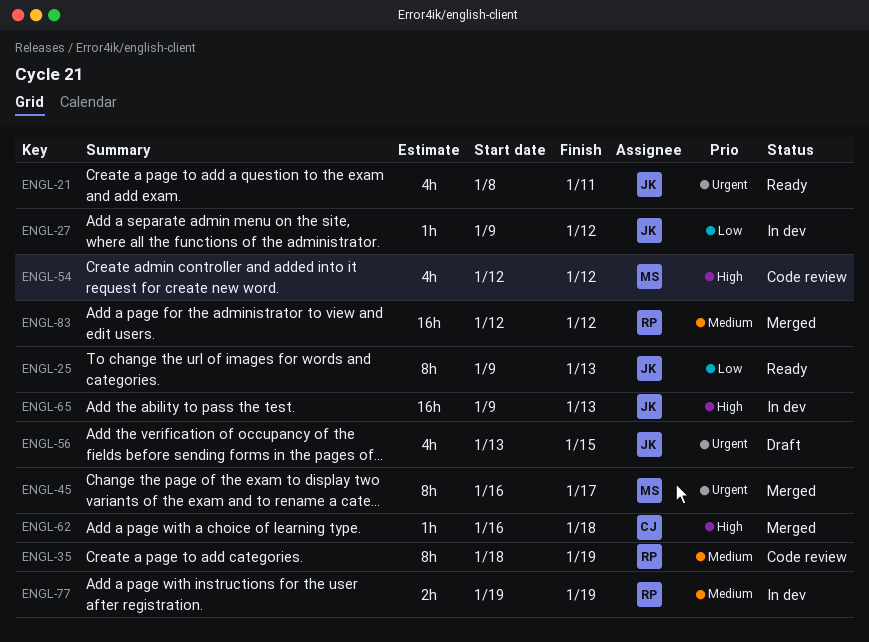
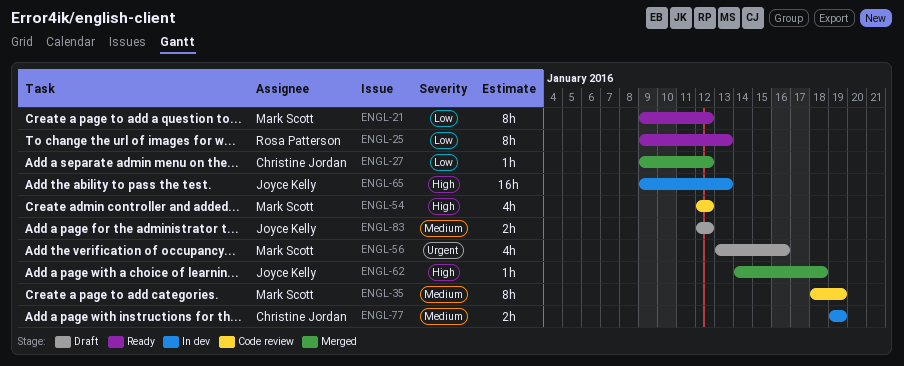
ENGL-21, owner: Joyce Kelly -> Mark Scott
ENGL-21, priority: Urgent -> Low
ENGL-21, estimate: 4h -> 8h
ENGL-21, start: Jan 8 -> Jan 9
ENGL-21, due: Jan 11 -> Jan 12
ENGL-25, owner: Joyce Kelly -> Rosa Patterson
ENGL-27, status: In dev -> Merged
ENGL-27, owner: Joyce Kelly -> Christine Jordan
ENGL-35, owner: Rosa Patterson -> Mark Scott
ENGL-45: present -> none
ENGL-56, owner: Joyce Kelly -> Mark Scott
ENGL-56, due: Jan 15 -> Jan 16
ENGL-62, owner: Christine Jordan -> Joyce Kelly
ENGL-62, start: Jan 16 -> Jan 14
ENGL-77, owner: Rosa Patterson -> Christine Jordan
ENGL-83, status: Merged -> Draft
ENGL-83, owner: Rosa Patterson -> Joyce Kelly
ENGL-83, estimate: 16h -> 2h

